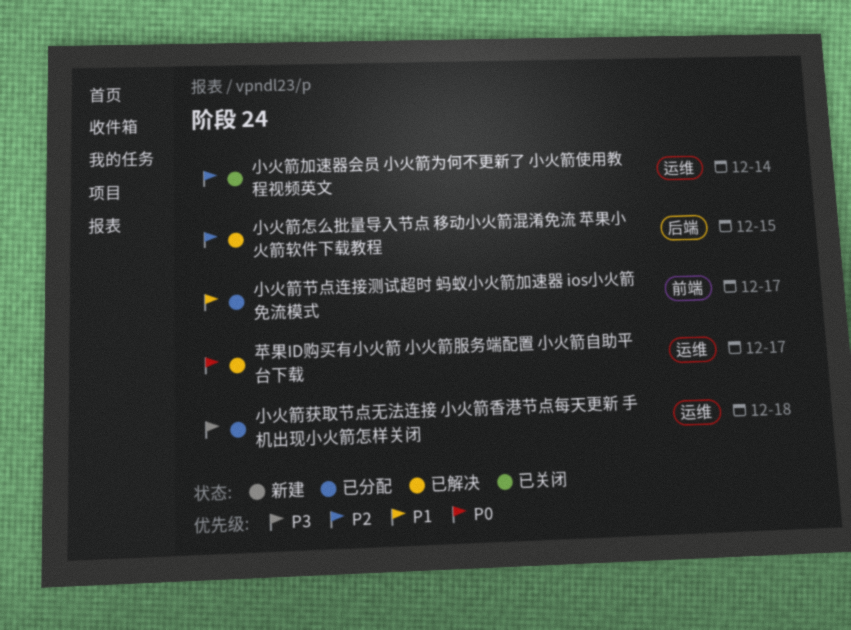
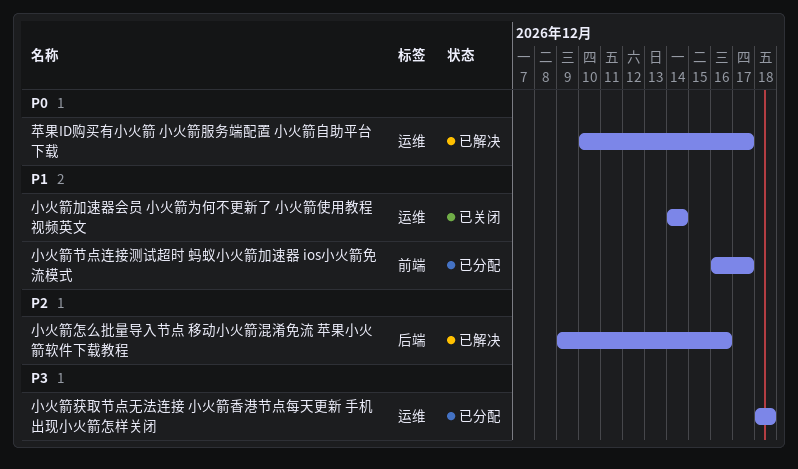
小火箭加速器会员 小火箭为何不更新了 小火箭使用教程视频英文, priority: P2 -> P1
小火箭怎么批量导入节点 移动小火箭混淆免流 苹果小火箭软件下载教程, due: Dec 15 -> Dec 16

